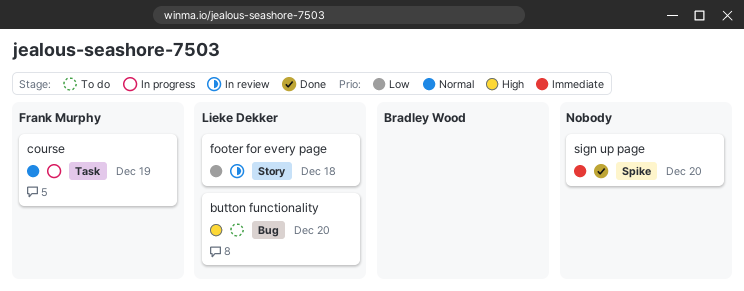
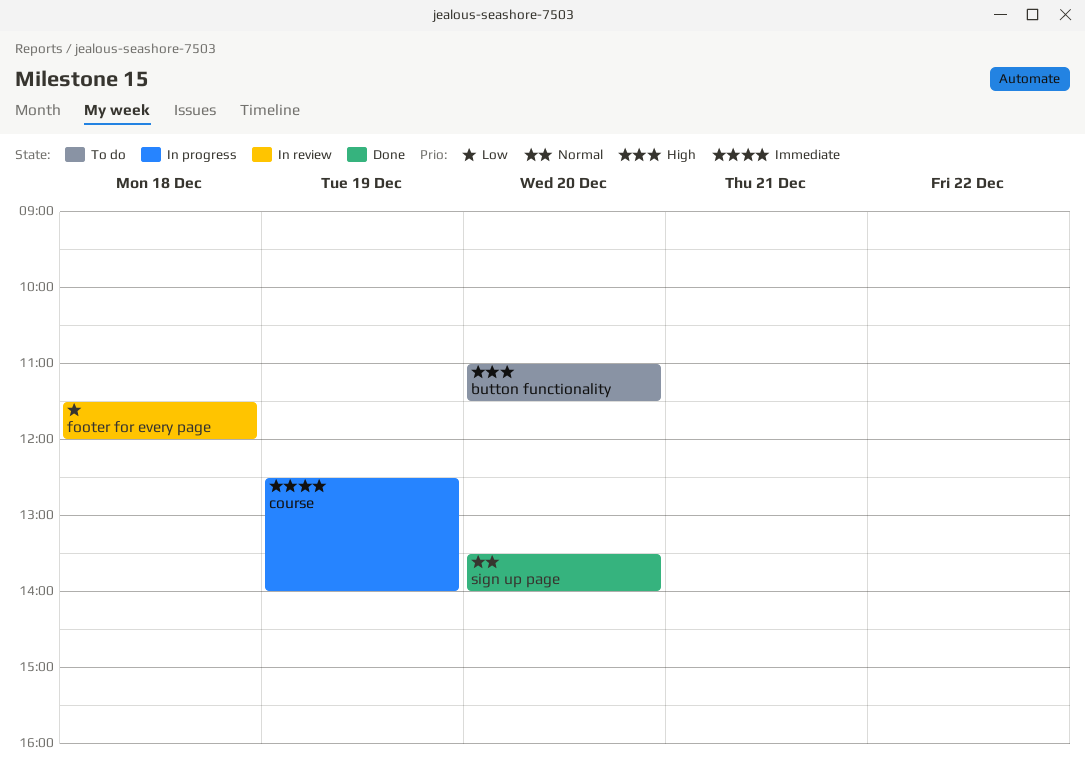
course, priority: Normal -> Immediate
sign up page, priority: Immediate -> Normal

